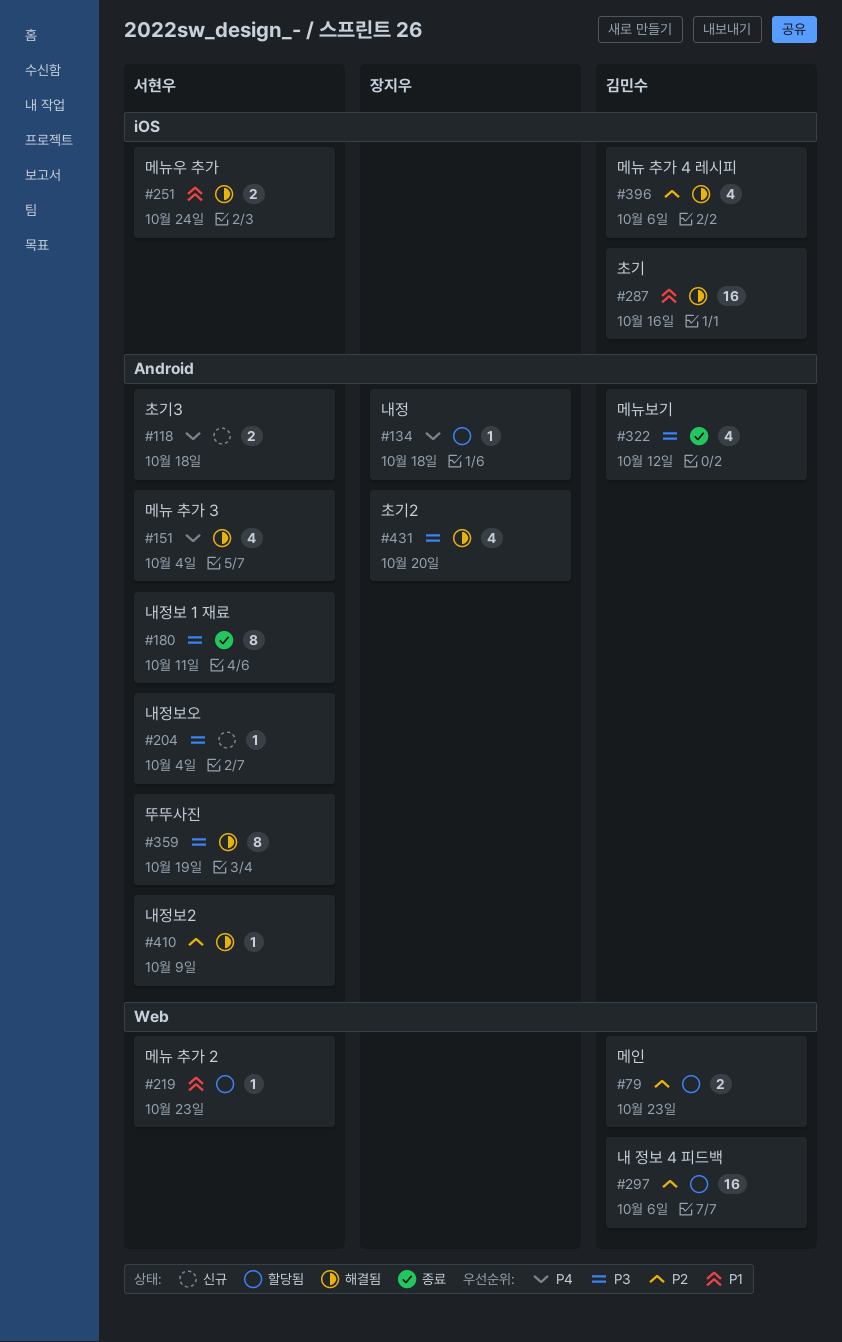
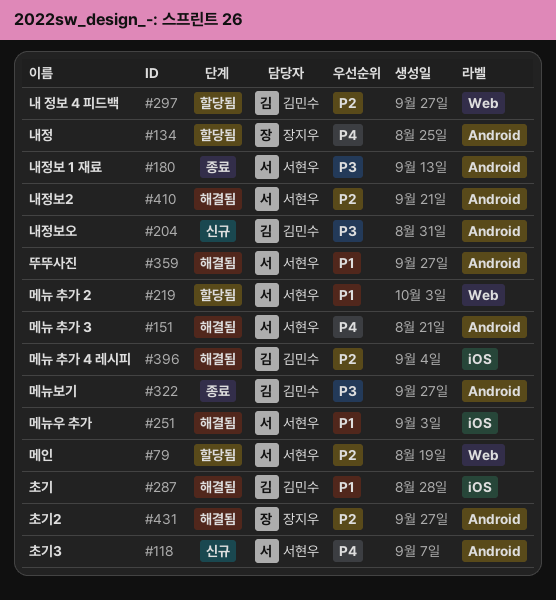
#79, owner: 김민수 -> 서현우
#204, owner: 서현우 -> 김민수
#359, priority: P3 -> P1
#431, priority: P3 -> P2

